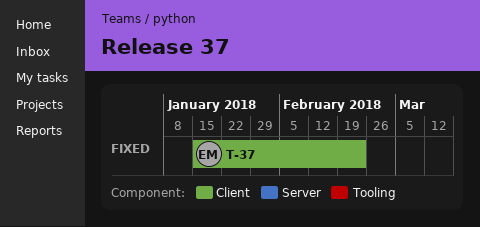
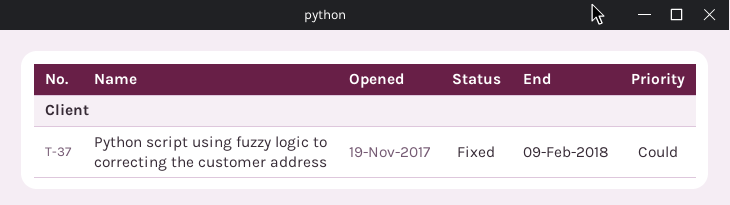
T-37, due: Feb 23 -> Feb 9

